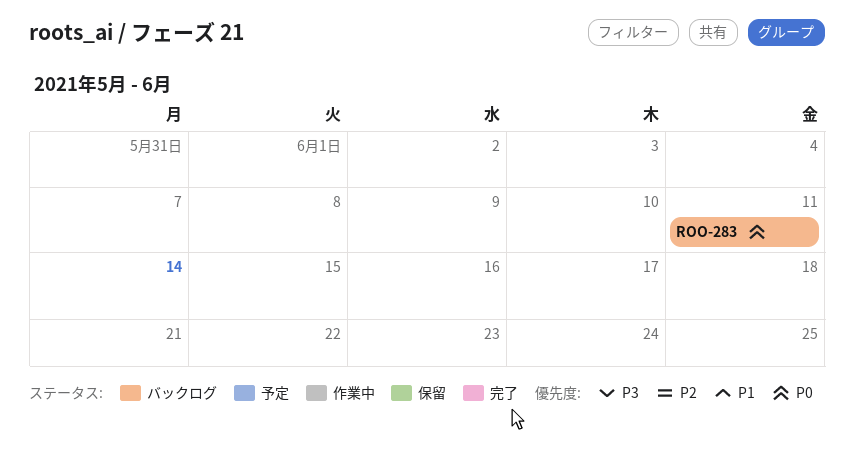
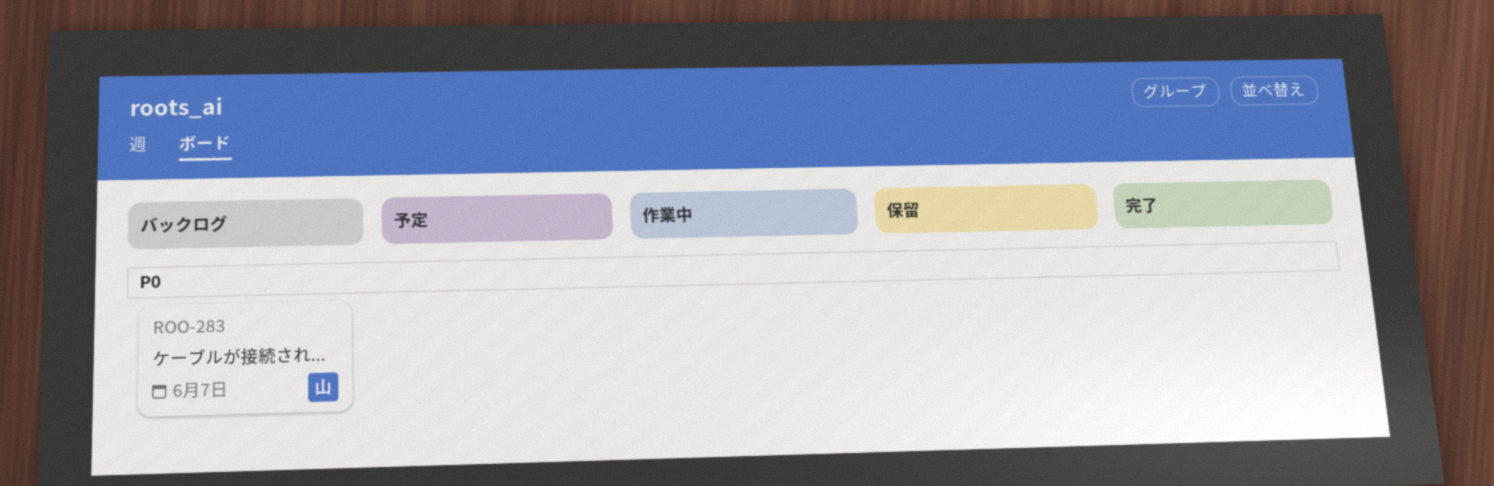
ROO-283, due: Jun 11 -> Jun 7

